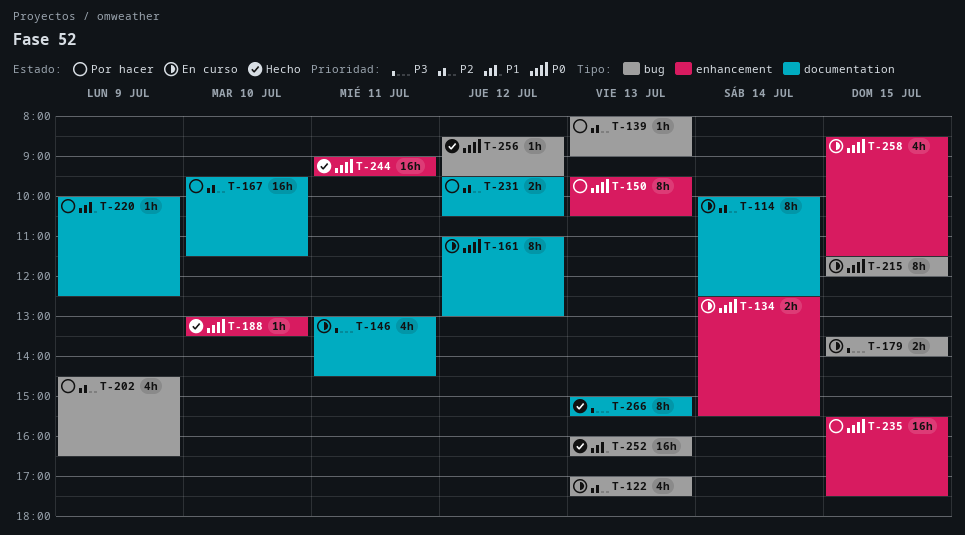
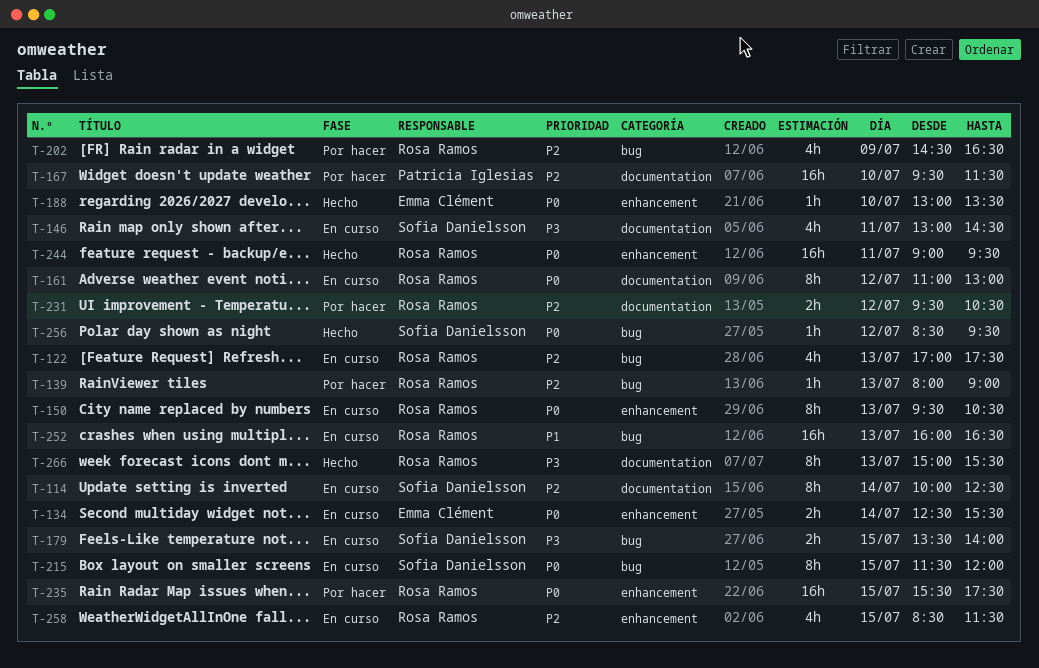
T-150, status: Por hacer -> En curso
T-220: present -> none
T-252, status: Hecho -> En curso
T-258, priority: P0 -> P2

